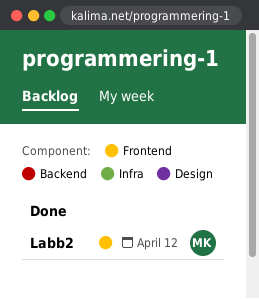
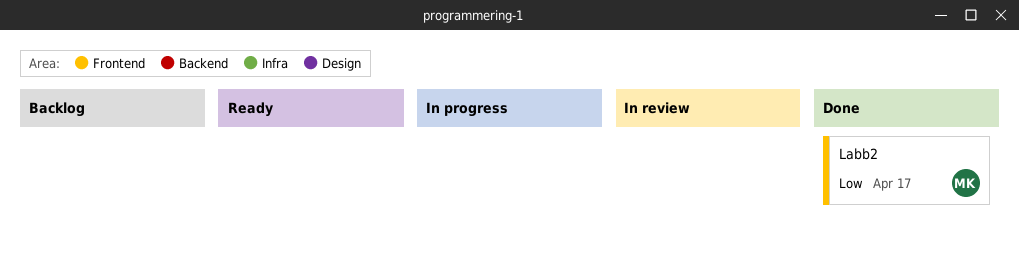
Labb2, due: Apr 12 -> Apr 17

